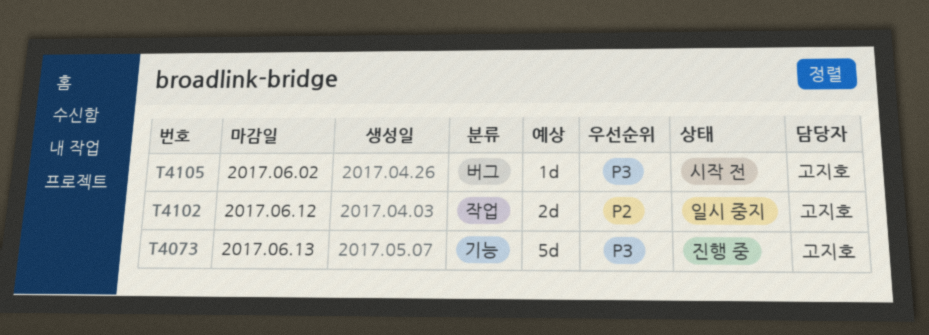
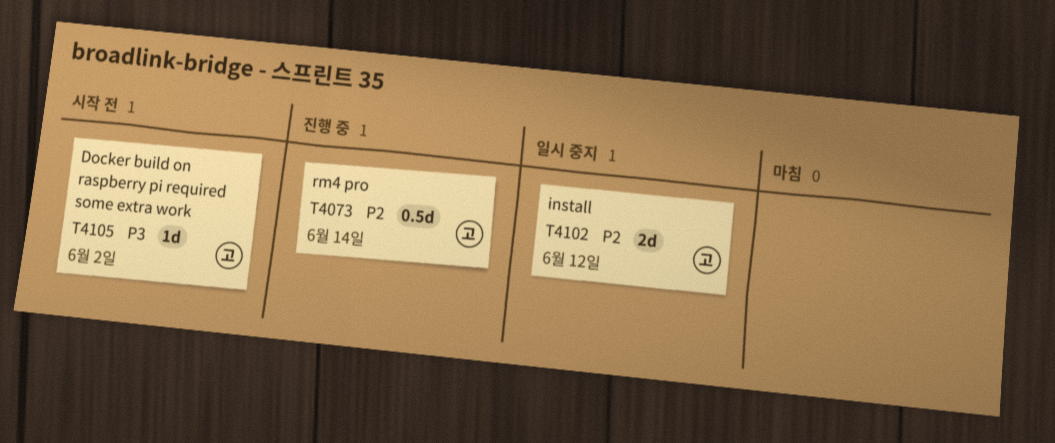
T4073, priority: P3 -> P2
T4073, estimate: 5d -> 0.5d
T4073, due: Jun 13 -> Jun 14

